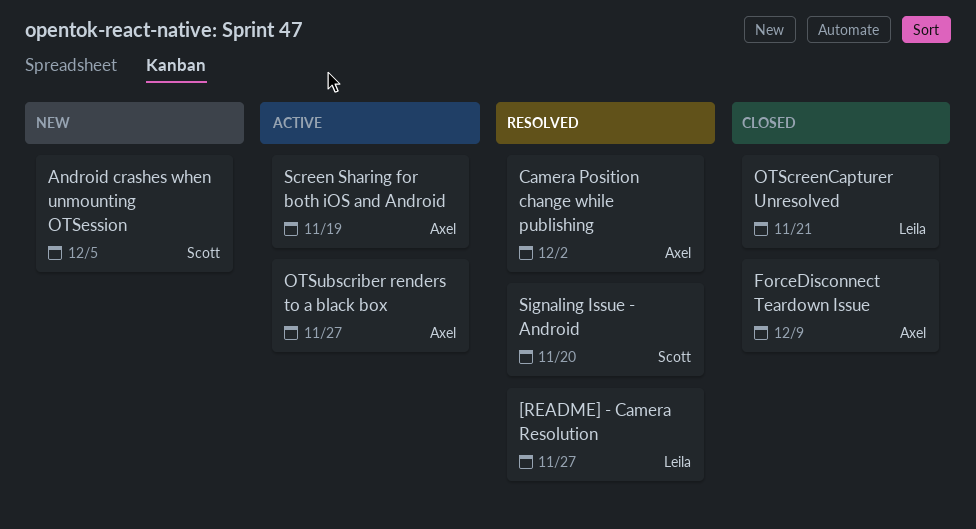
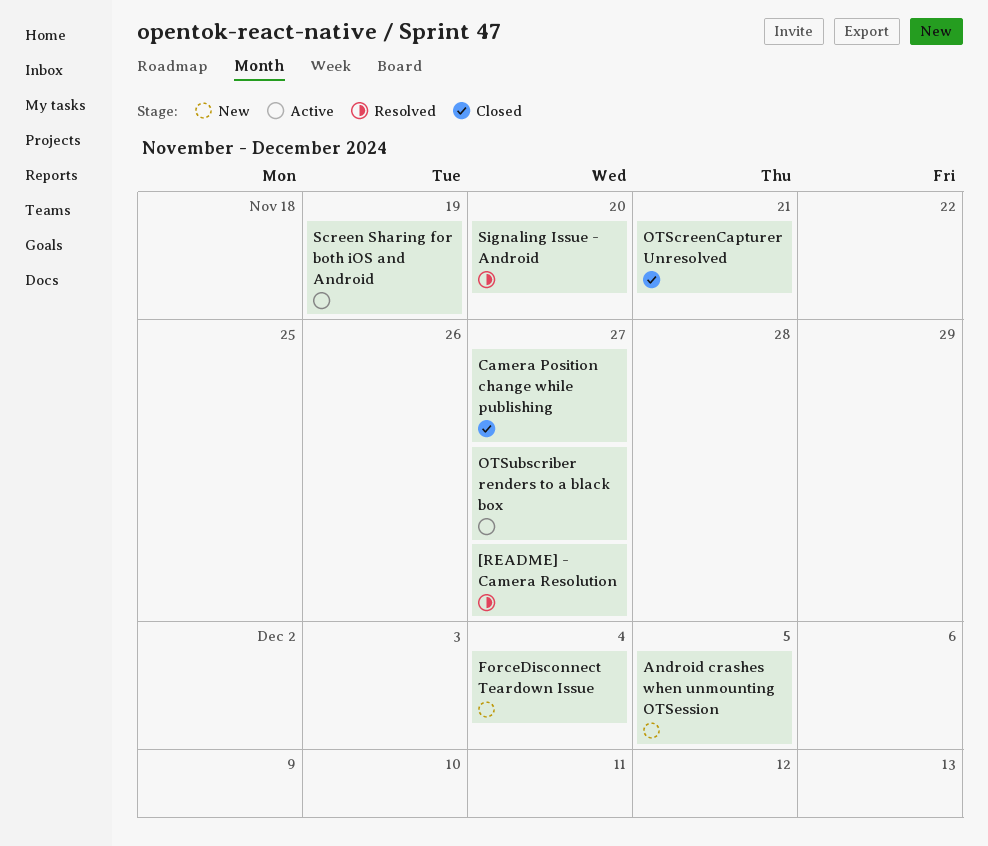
Camera Position change while publishing, status: Resolved -> Closed
Camera Position change while publishing, due: Dec 2 -> Nov 27
ForceDisconnect Teardown Issue, status: Closed -> New
ForceDisconnect Teardown Issue, due: Dec 9 -> Dec 4

